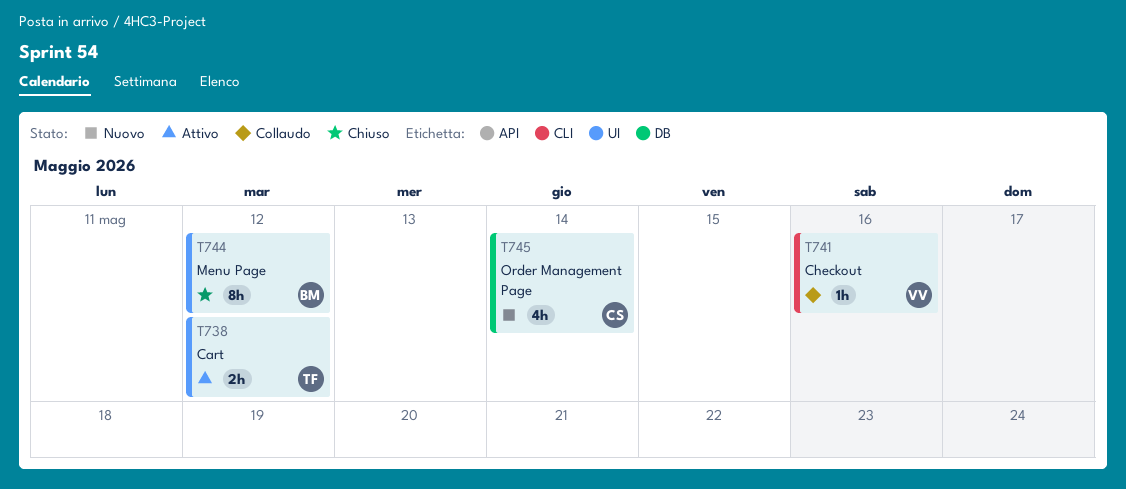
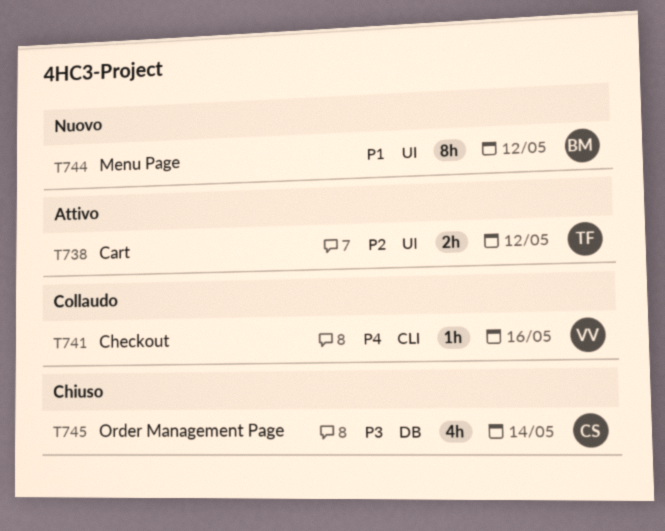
T744, status: Chiuso -> Nuovo
T745, status: Nuovo -> Chiuso

